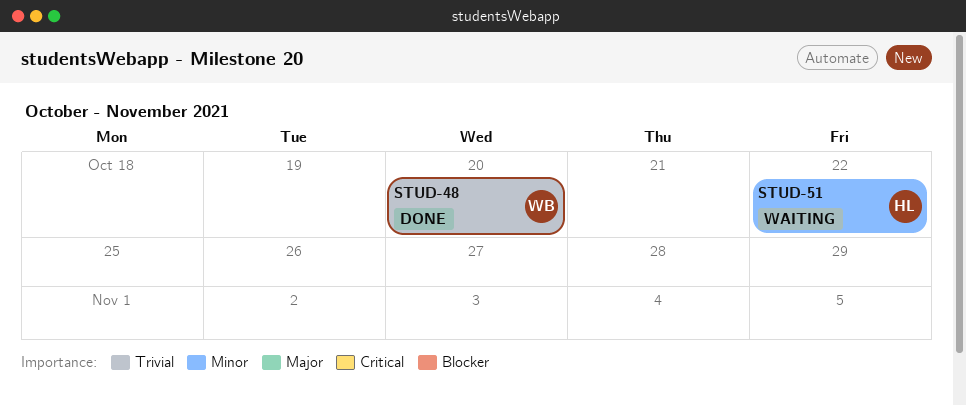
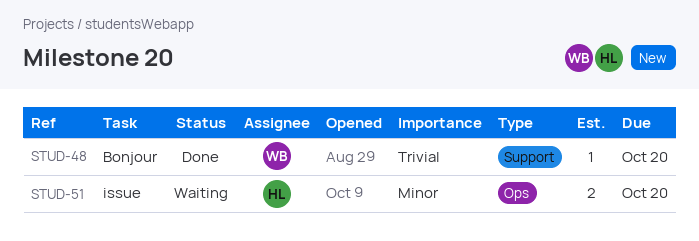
STUD-51, due: Oct 22 -> Oct 20

